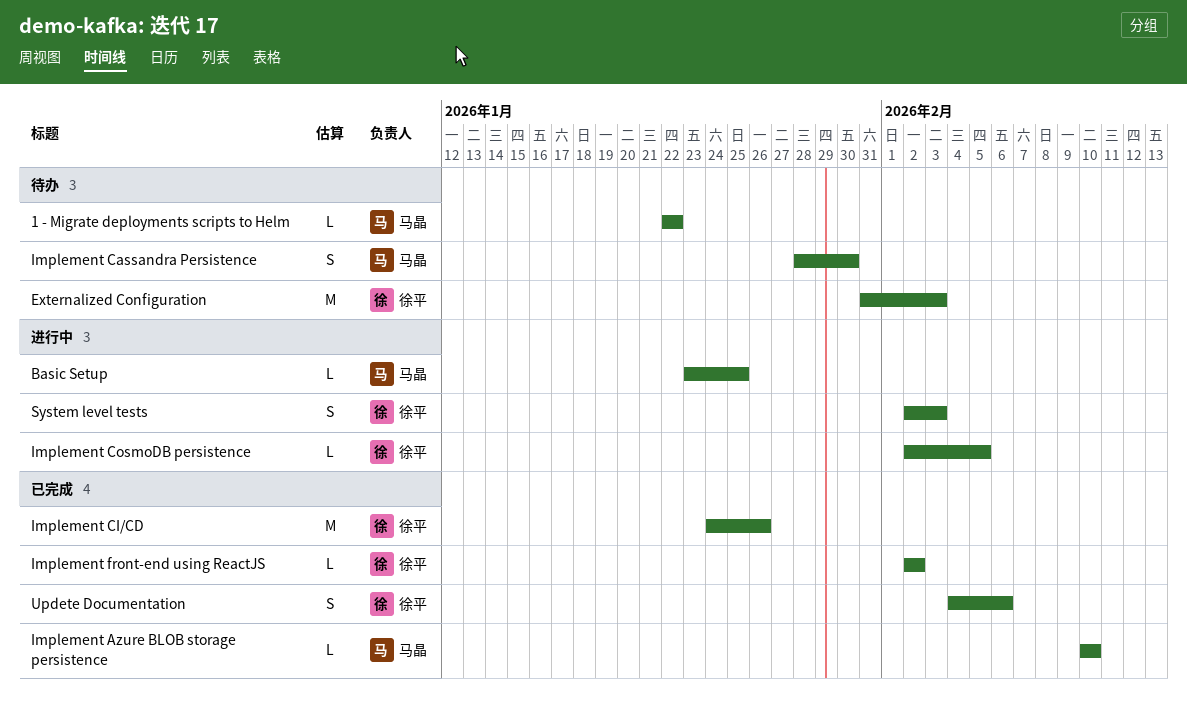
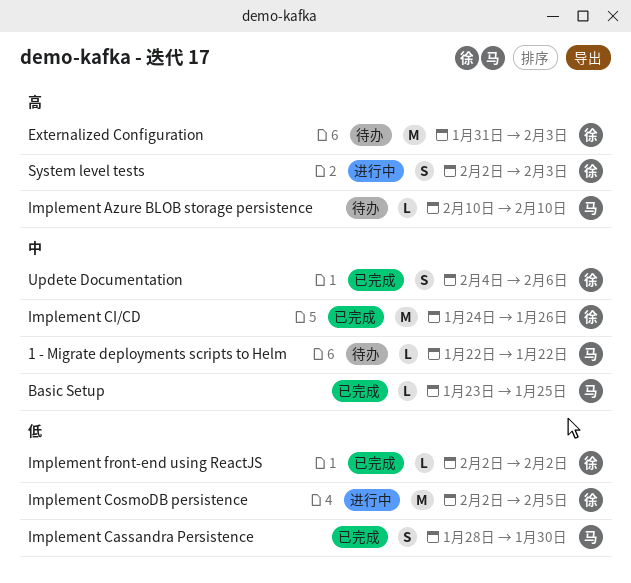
Basic Setup, status: 进行中 -> 已完成
Implement Azure BLOB storage persistence, status: 已完成 -> 待办
Implement Cassandra Persistence, status: 待办 -> 已完成
Implement CosmoDB persistence, estimate: L -> M

